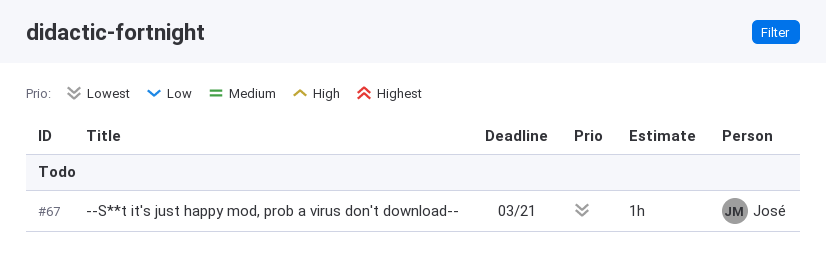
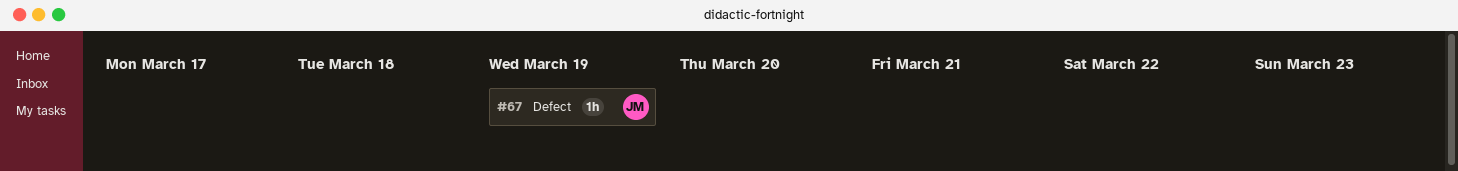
#67, due: Mar 21 -> Mar 19

